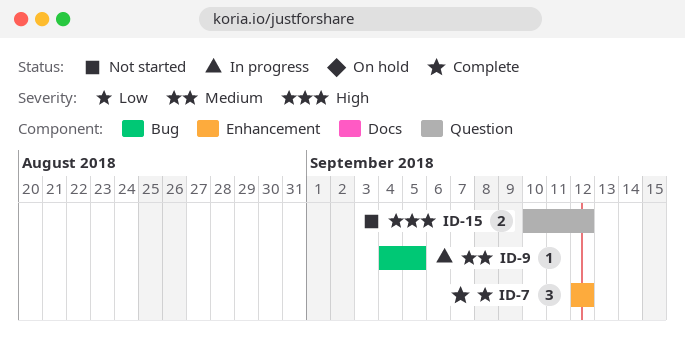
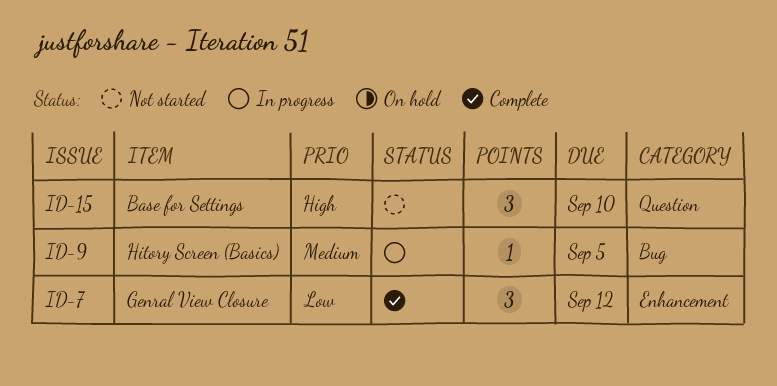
ID-15, estimate: 2 -> 3
ID-15, due: Sep 12 -> Sep 10

